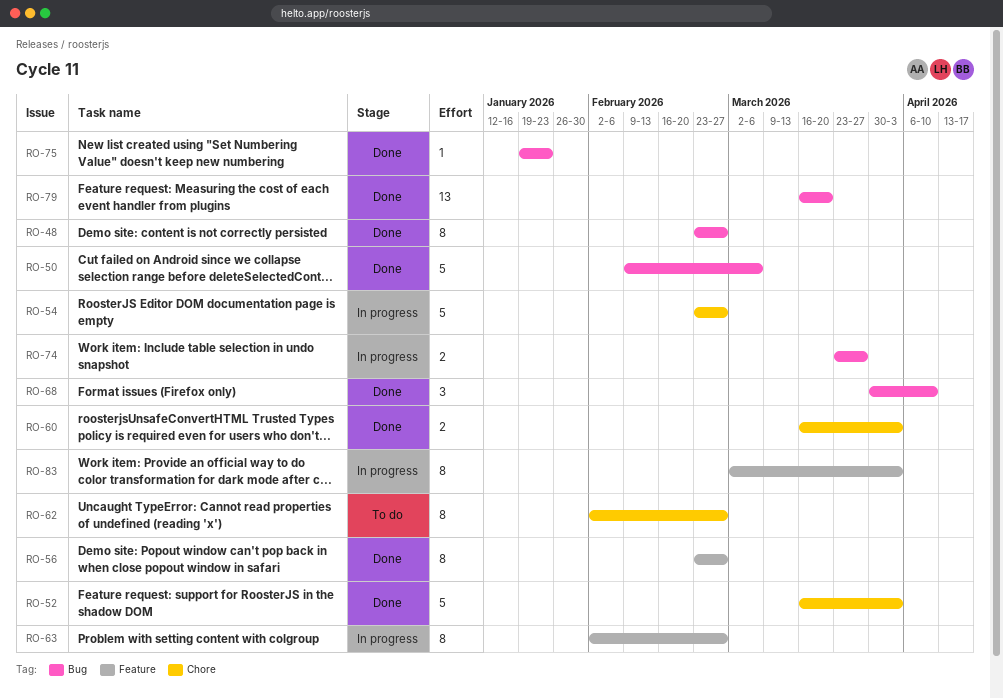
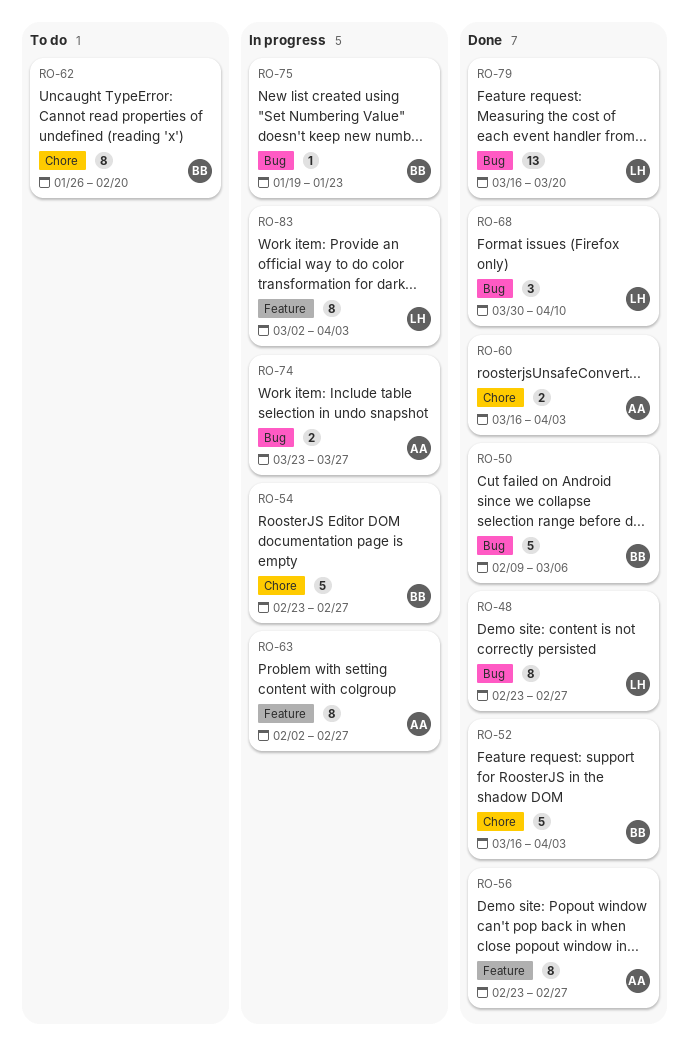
RO-62, start: Feb 2 -> Jan 26
RO-62, due: Feb 27 -> Feb 20
RO-75, status: Done -> In progress

